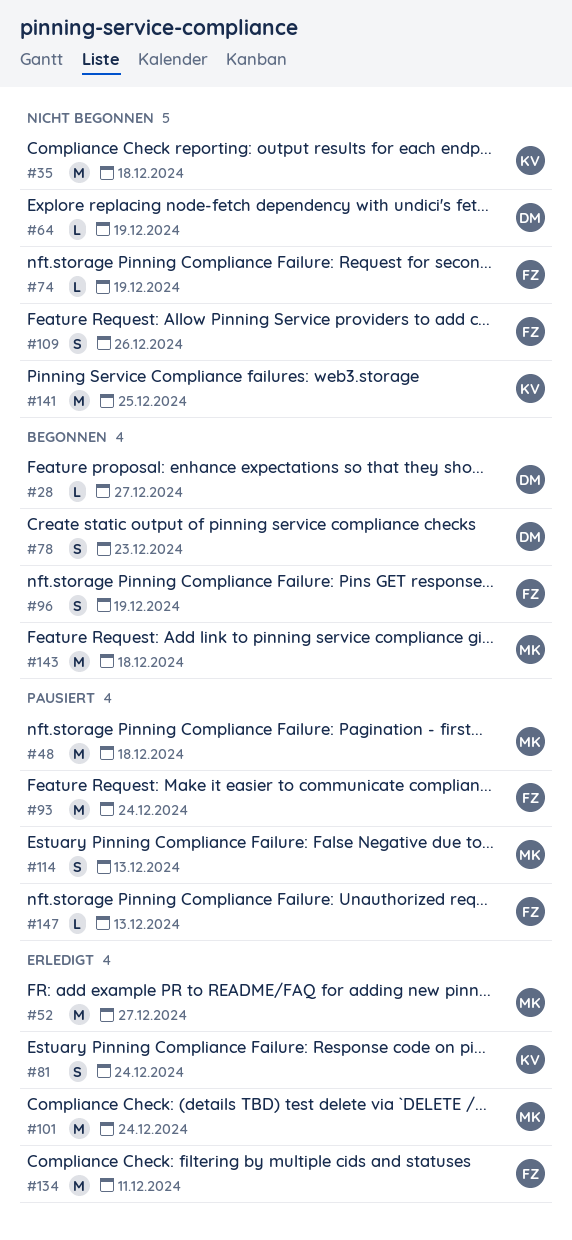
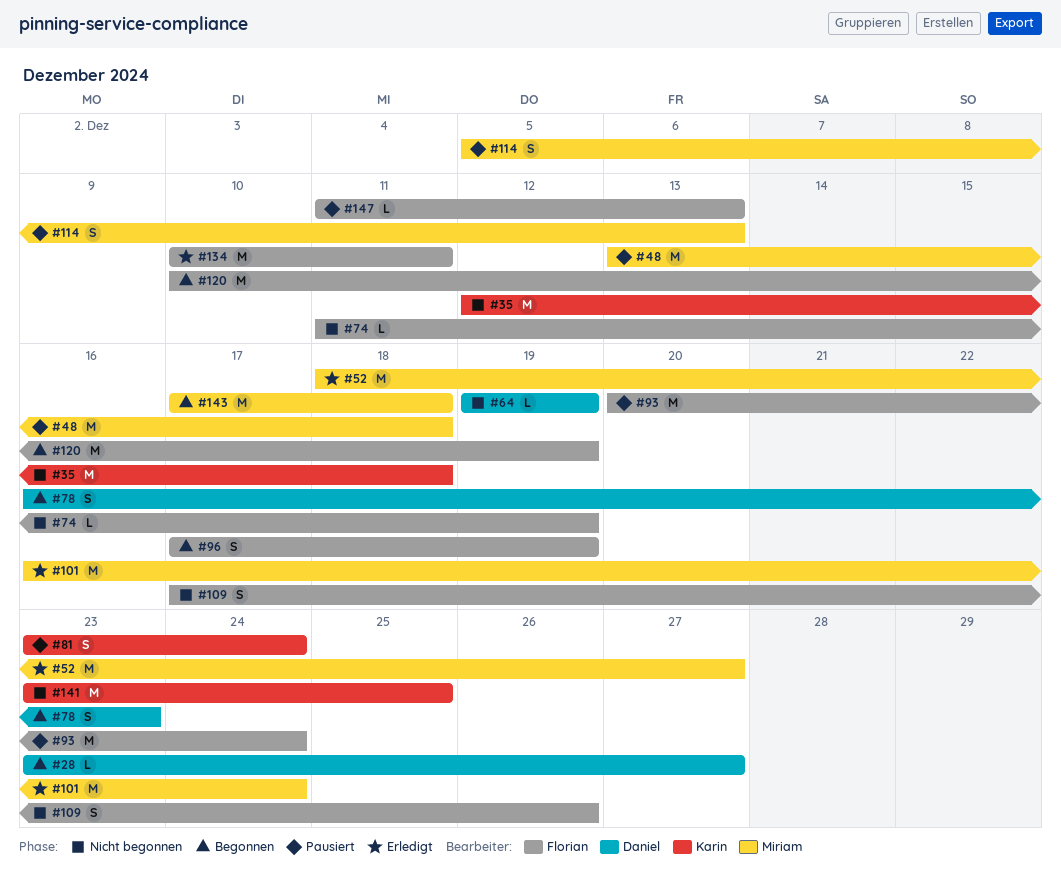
#81, status: Erledigt -> Pausiert
#120: none -> present

